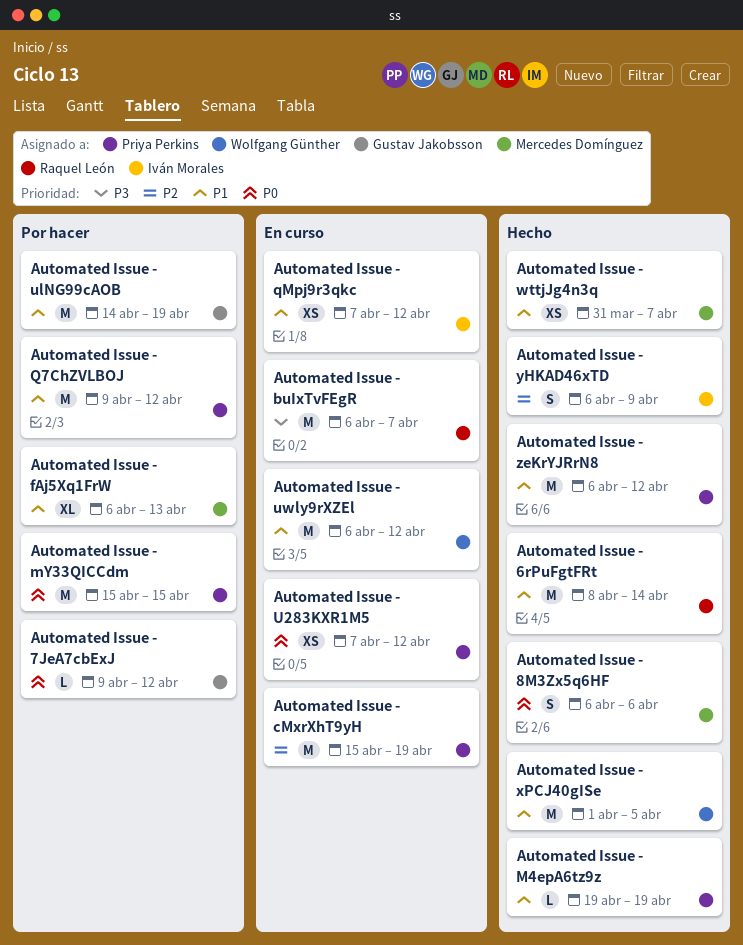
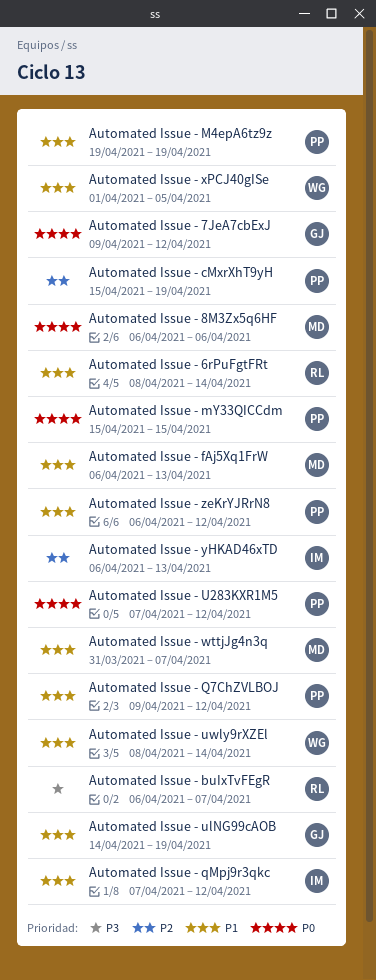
Automated Issue - uwly9rXZEl, start: Apr 6 -> Apr 8
Automated Issue - uwly9rXZEl, due: Apr 12 -> Apr 14
Automated Issue - yHKAD46xTD, due: Apr 9 -> Apr 13

